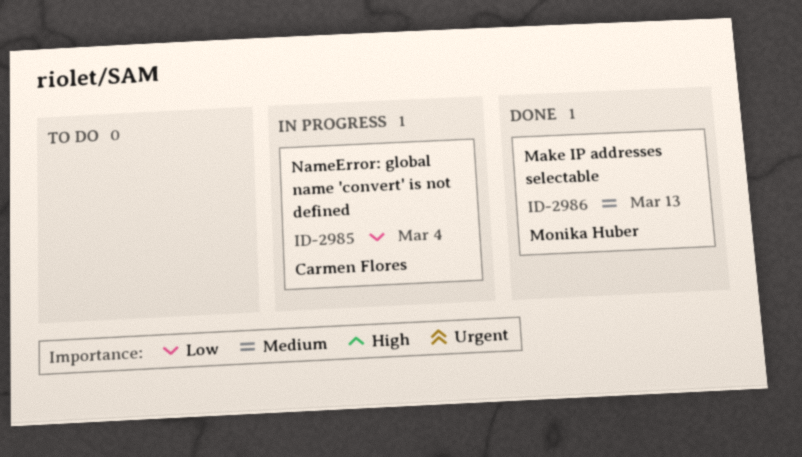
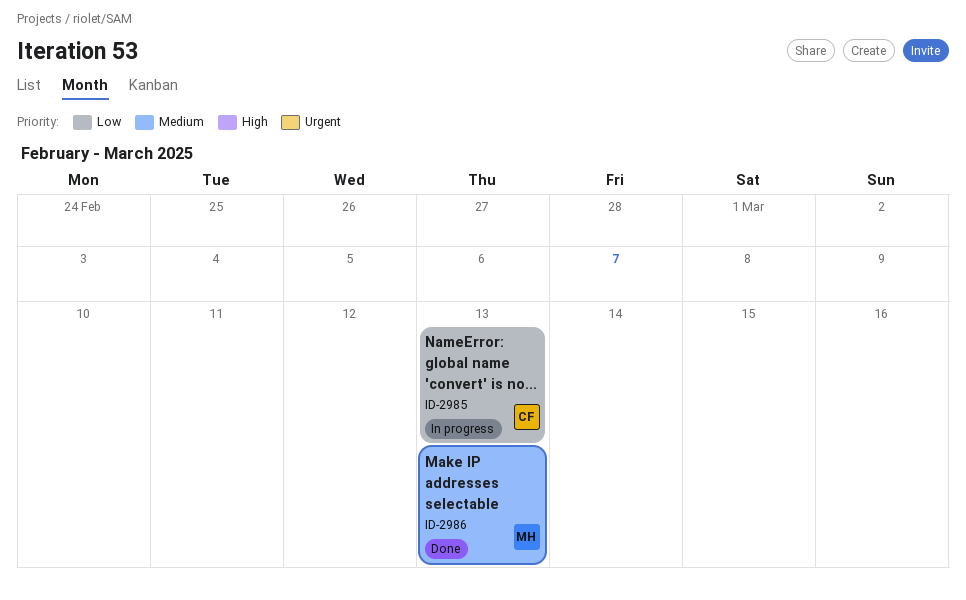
ID-2985, due: Mar 4 -> Mar 13

